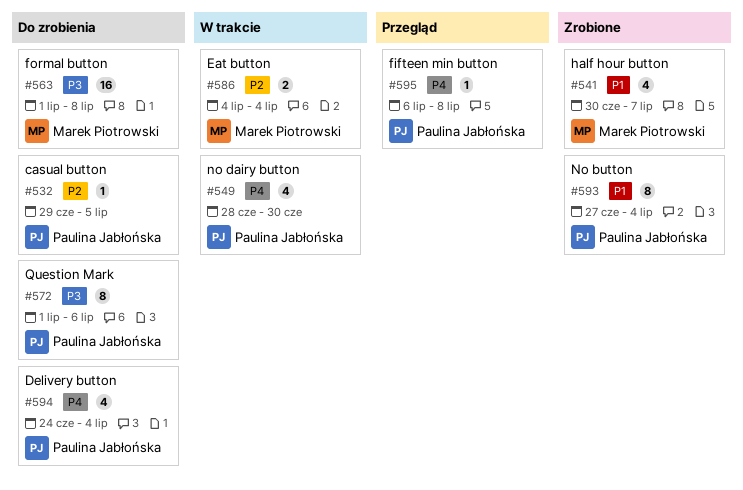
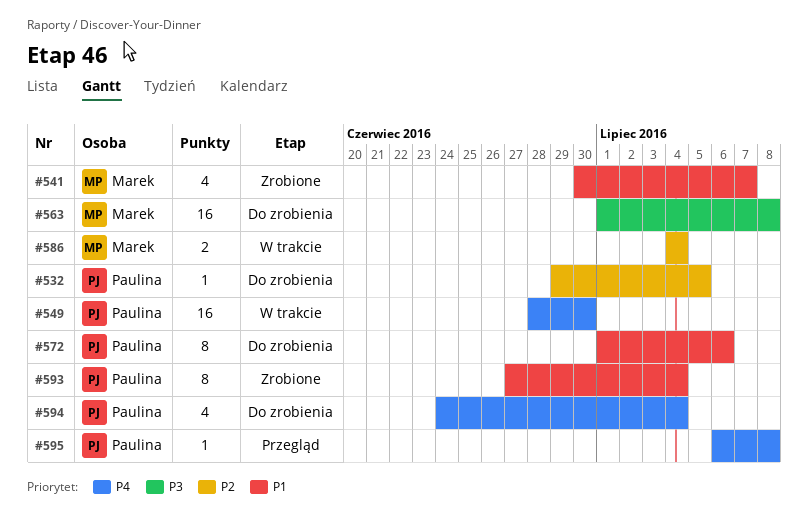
#549, estimate: 4 -> 16
#572, priority: P3 -> P1

